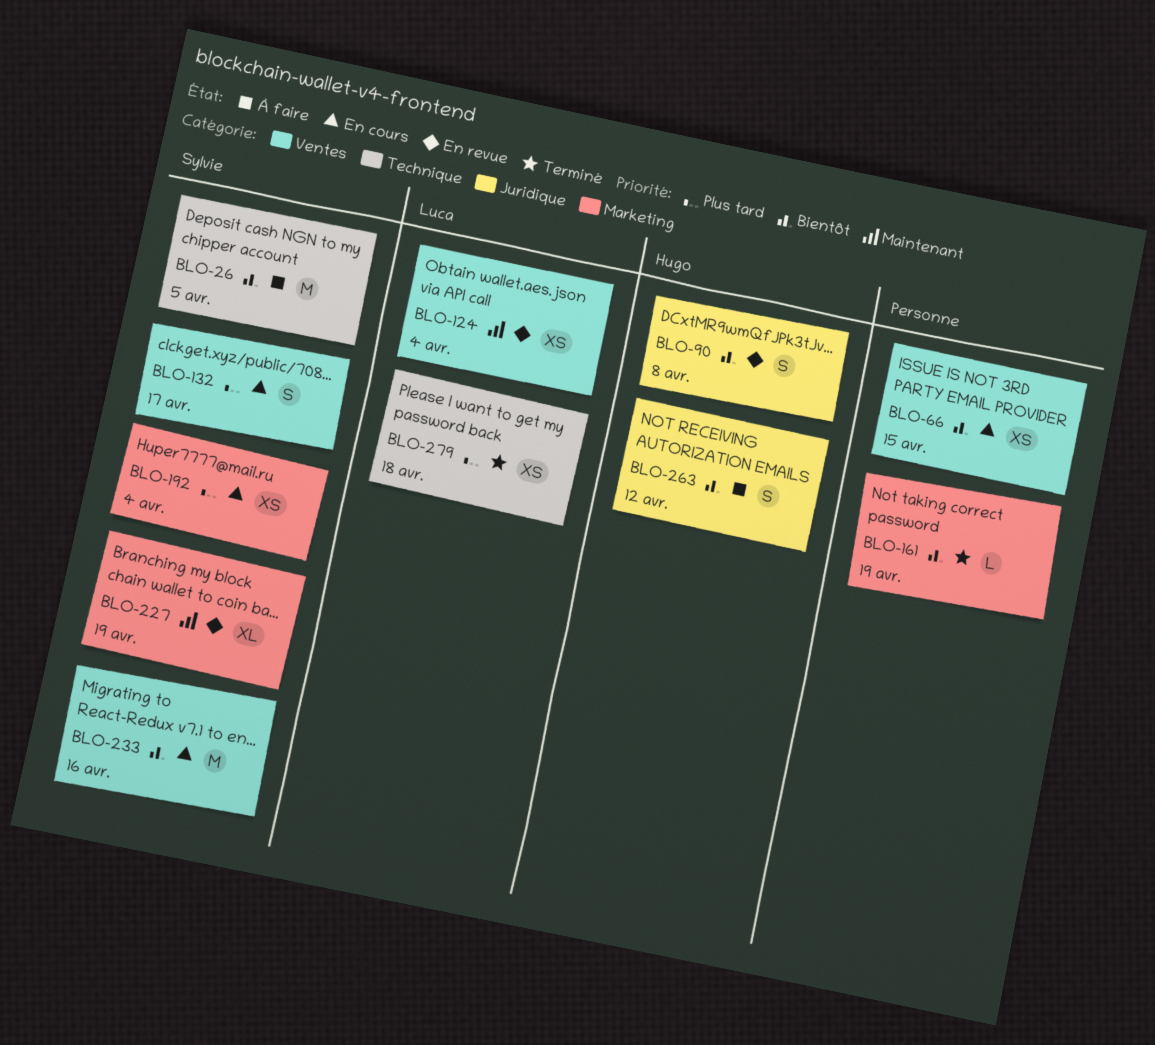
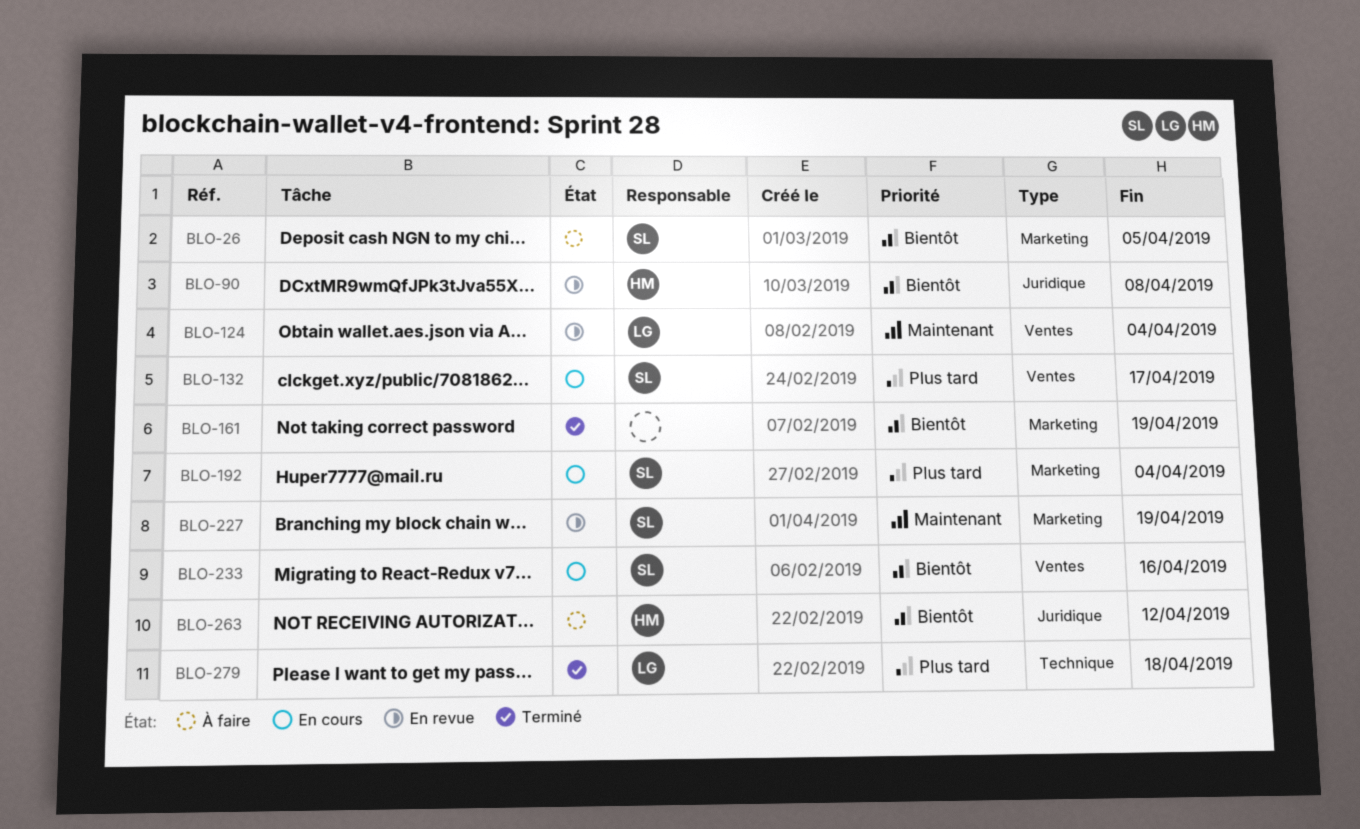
BLO-26, label: Technique -> Marketing
BLO-66: present -> none

